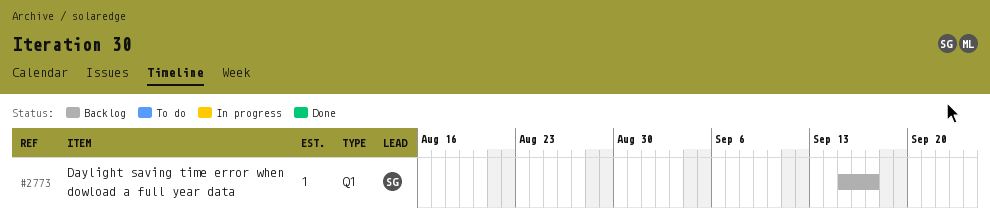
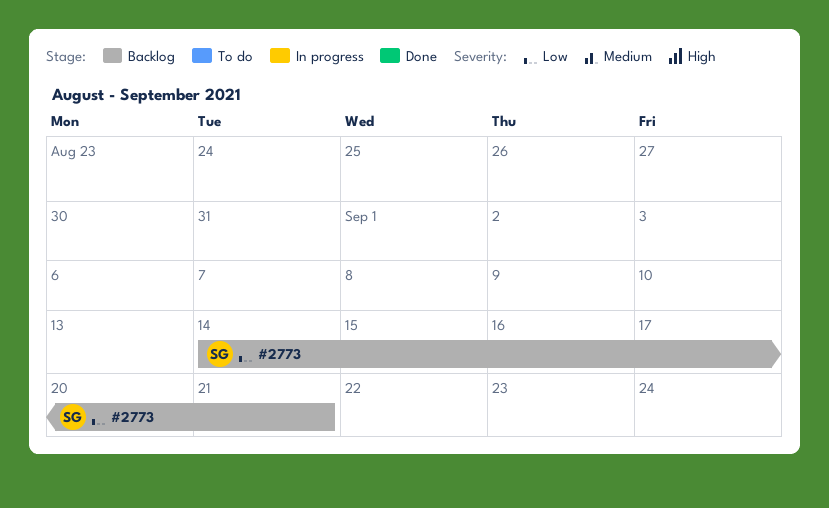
#2773, start: Sep 15 -> Sep 14
#2773, due: Sep 17 -> Sep 21

